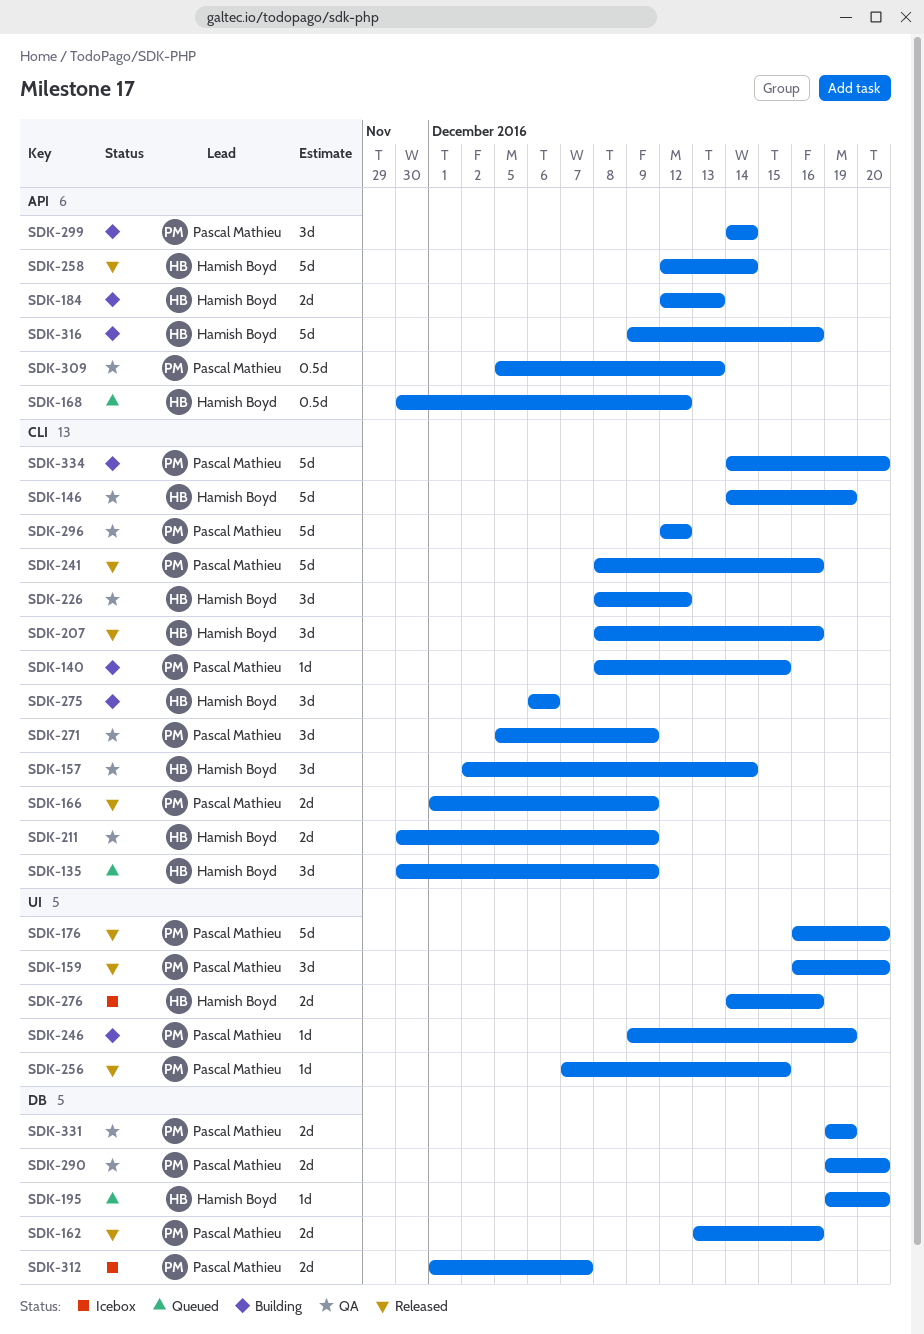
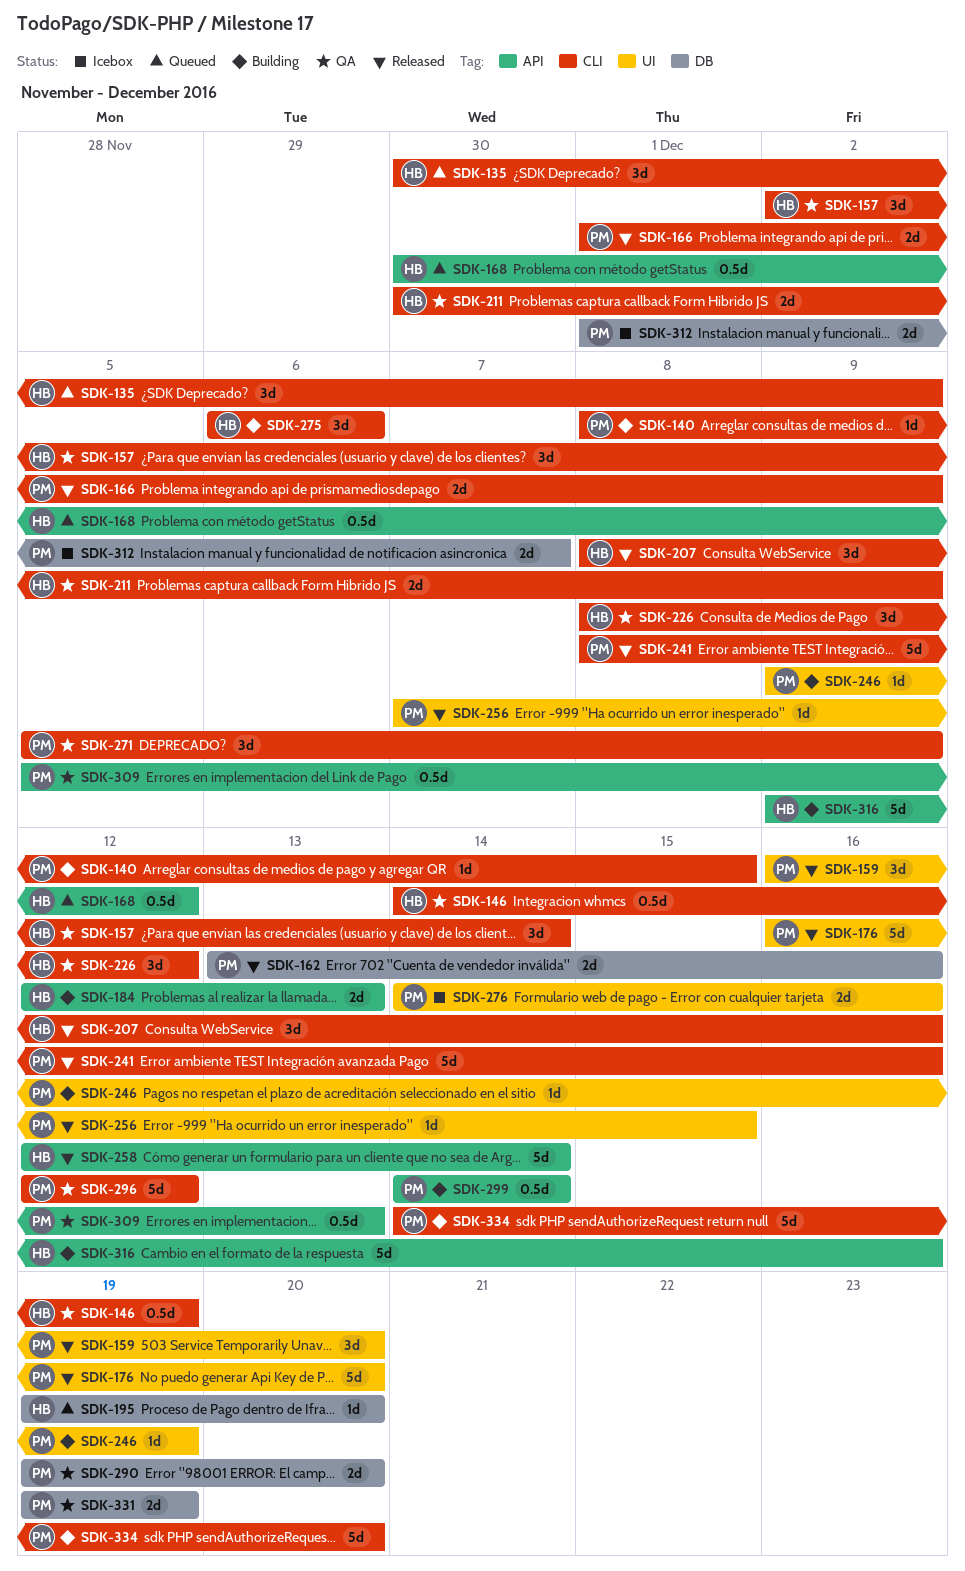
SDK-146, estimate: 5d -> 0.5d
SDK-276, owner: Hamish Boyd -> Pascal Mathieu
SDK-299, estimate: 3d -> 0.5d

